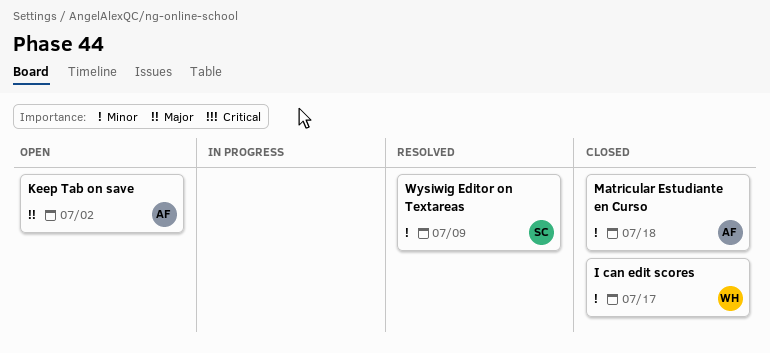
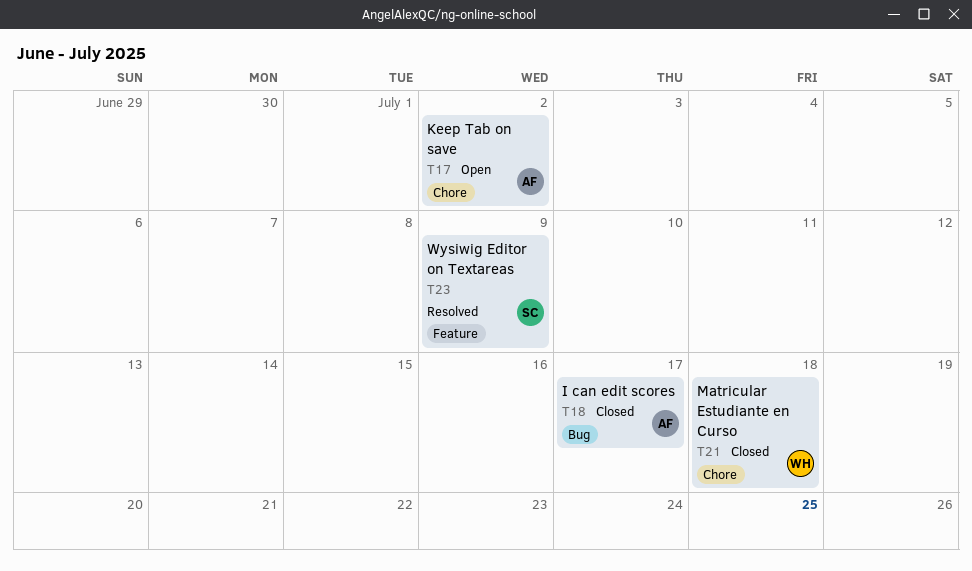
I can edit scores, owner: WH -> AF
Matricular Estudiante en Curso, owner: AF -> WH

